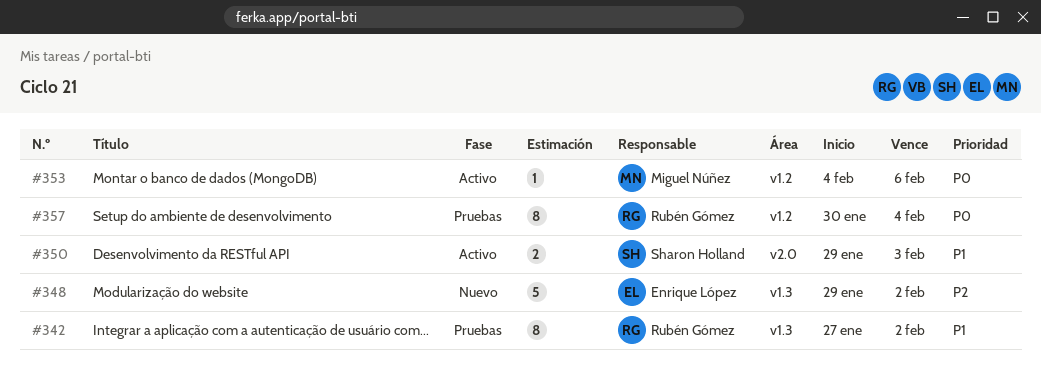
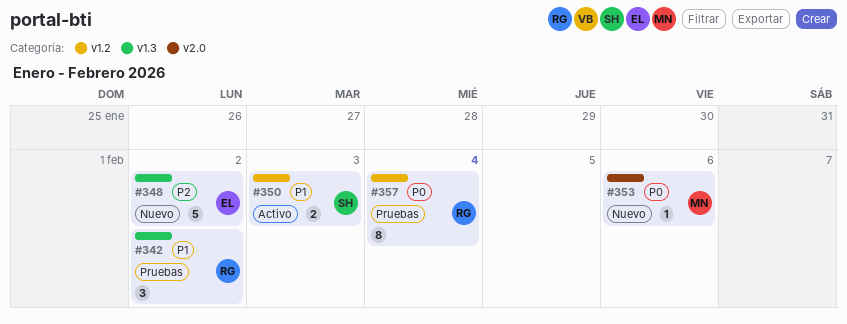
#342, estimate: 8 -> 3
#350, label: v2.0 -> v1.2
#353, status: Activo -> Nuevo
#353, label: v1.2 -> v2.0

